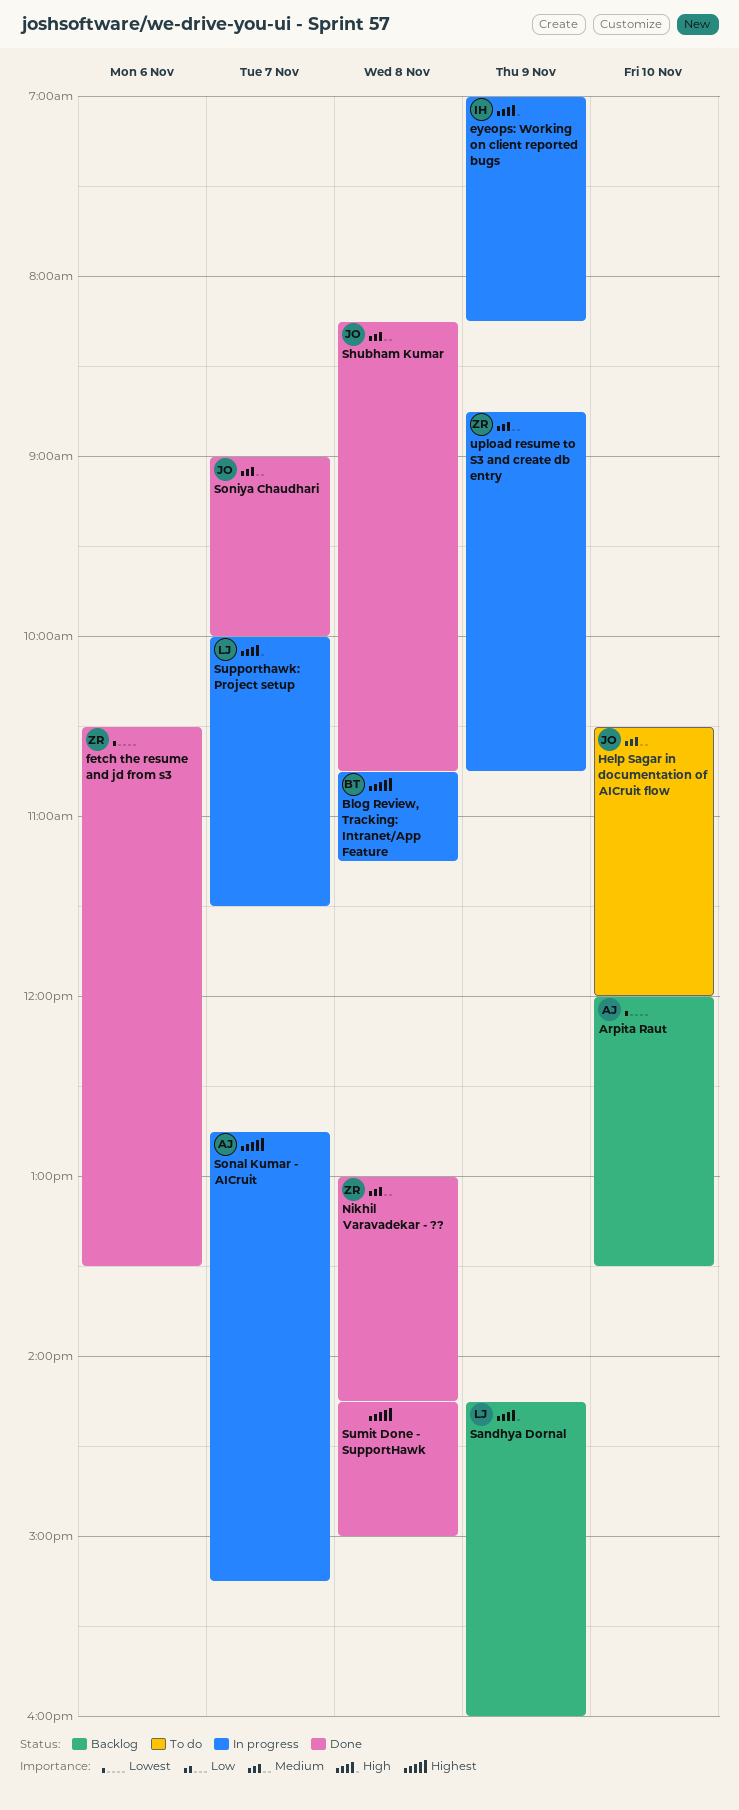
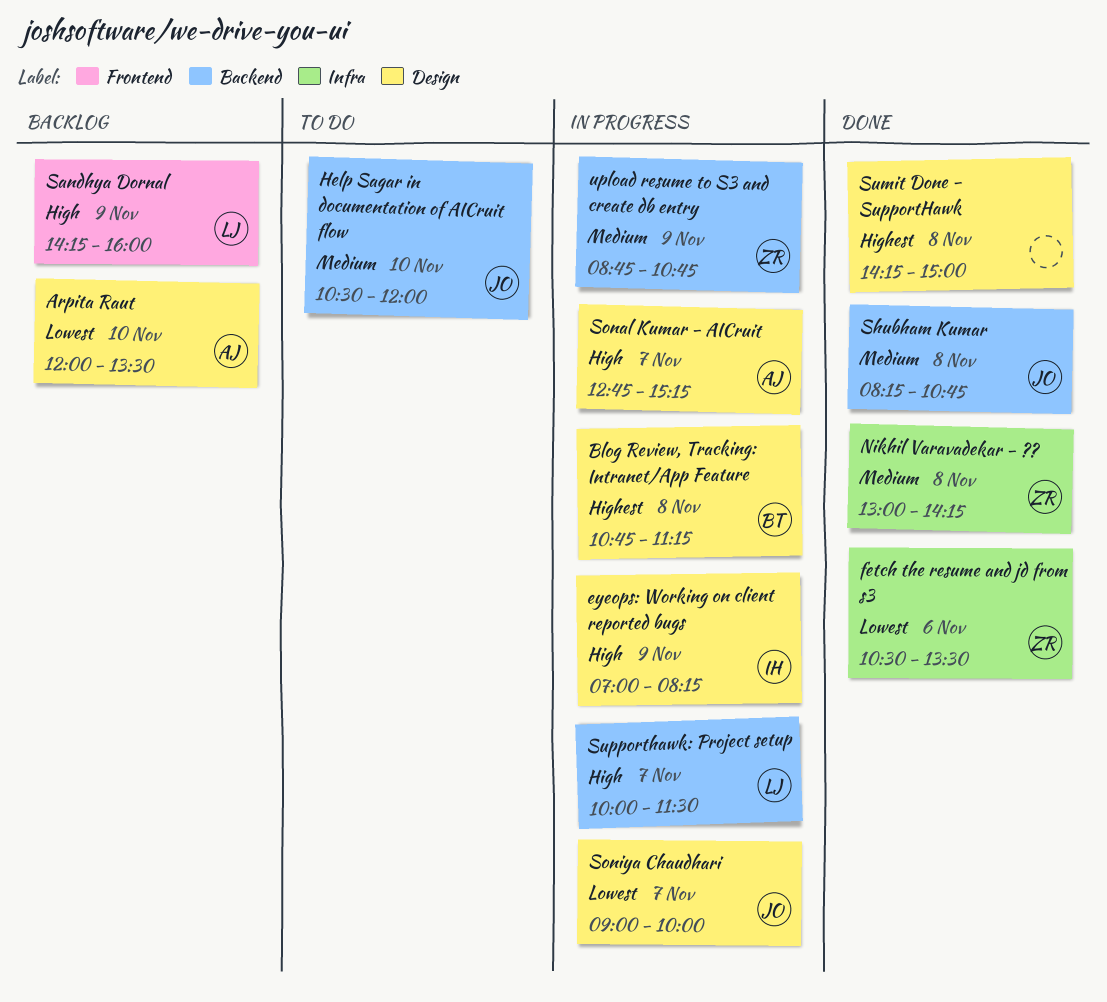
Sonal Kumar - AICruit, priority: Highest -> High
Soniya Chaudhari, status: Done -> In progress
Soniya Chaudhari, priority: Medium -> Lowest

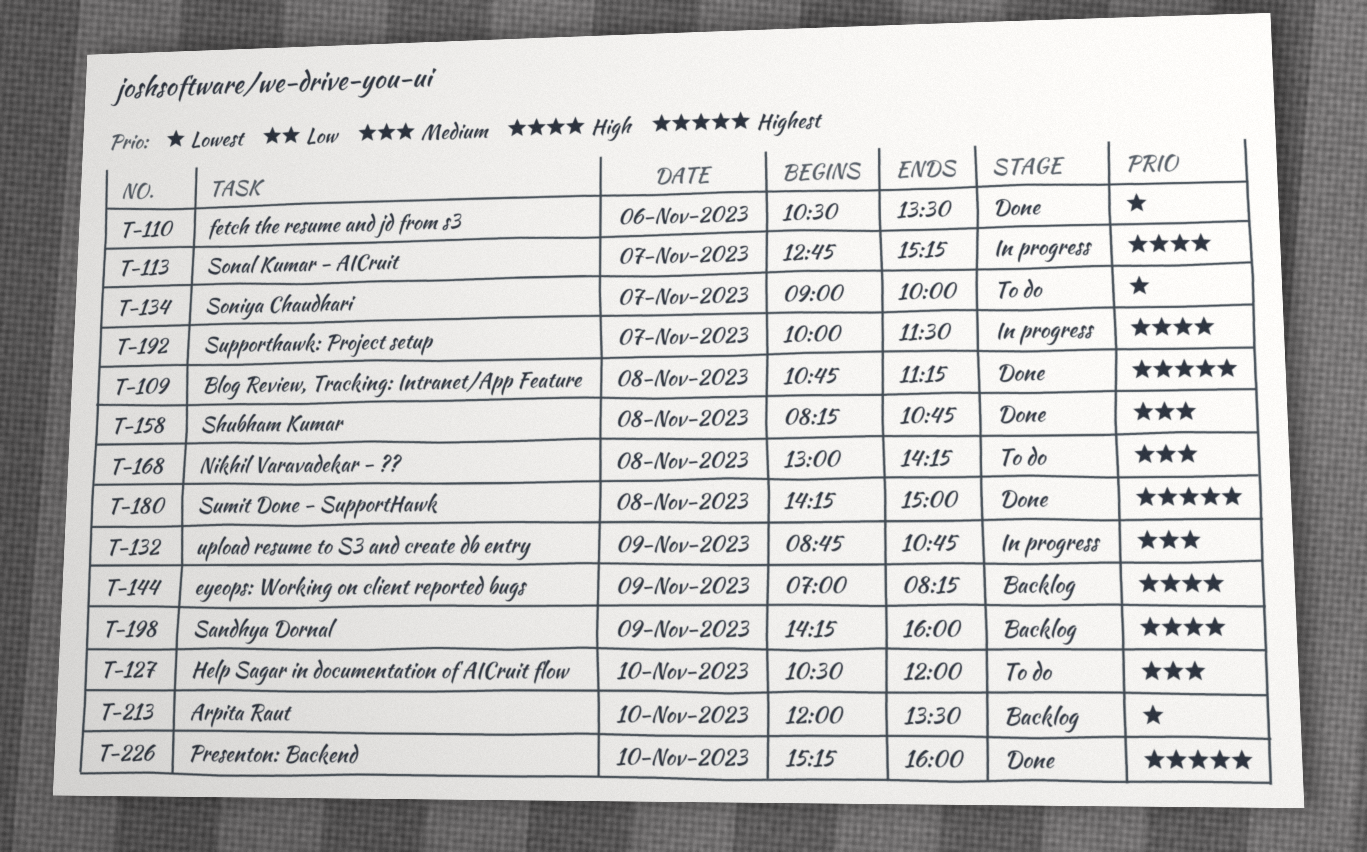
Blog Review, Tracking: Intranet/App Feature, status: In progress -> Done
eyeops: Working on client reported bugs, status: In progress -> Backlog
Nikhil Varavadekar - ??, status: Done -> To do
Presenton: Backend: none -> present
Soniya Chaudhari, status: In progress -> To do

